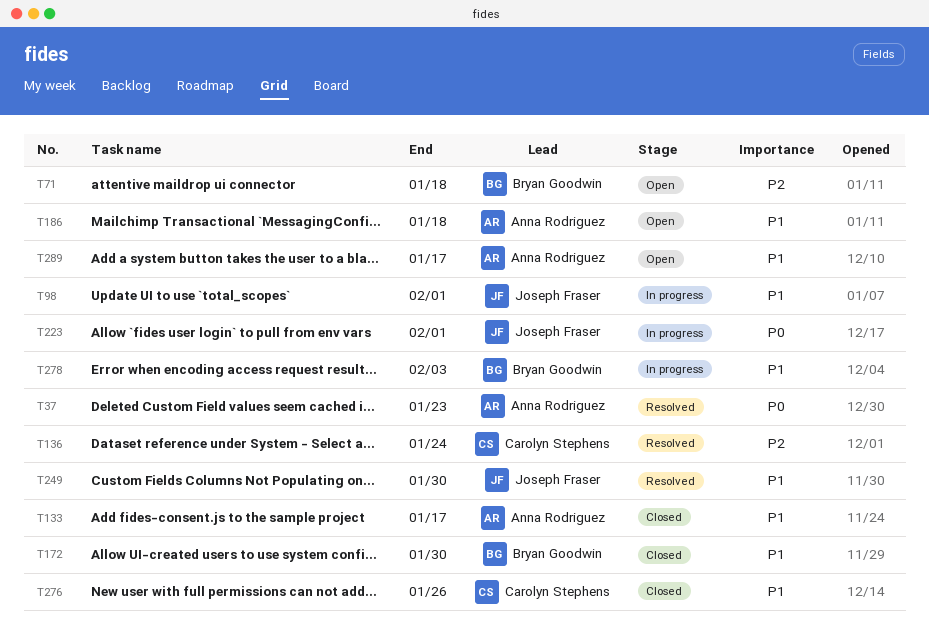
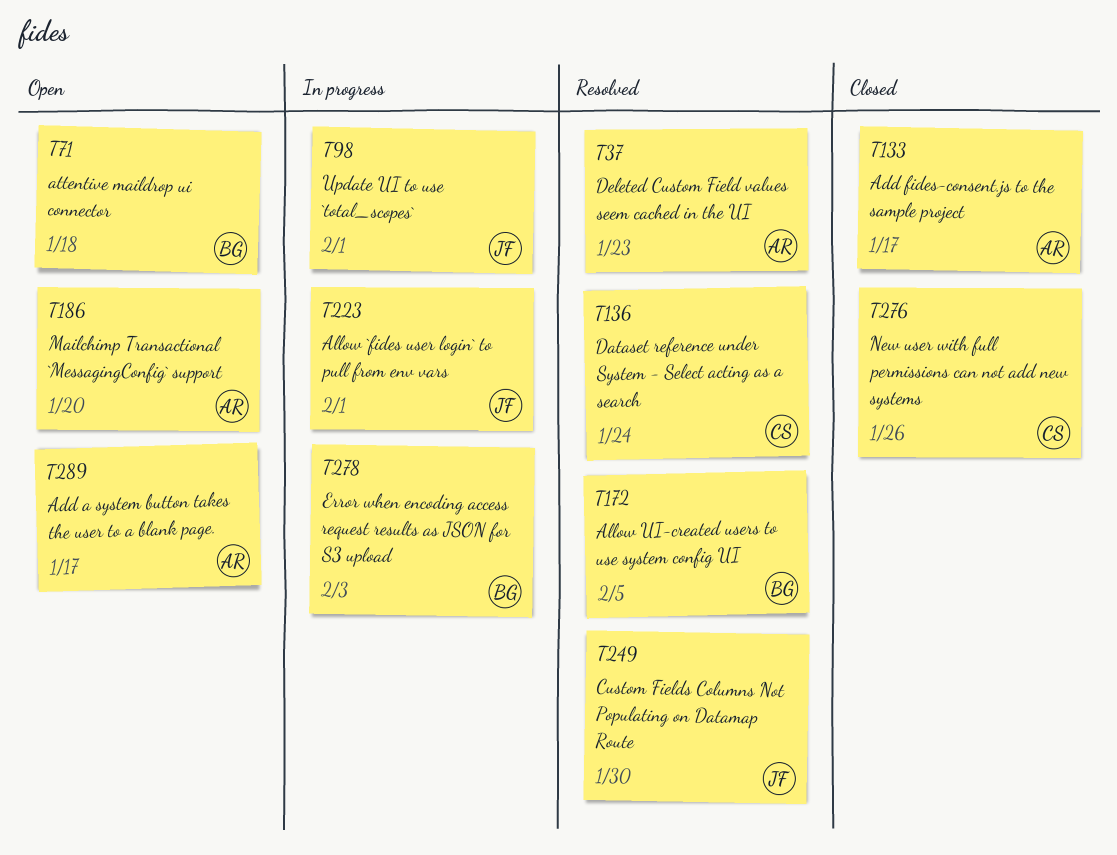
T172, status: Closed -> Resolved
T172, due: Jan 30 -> Feb 5
T186, due: Jan 18 -> Jan 20

